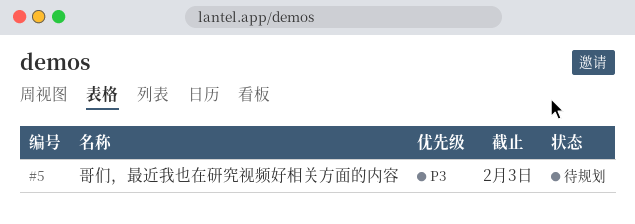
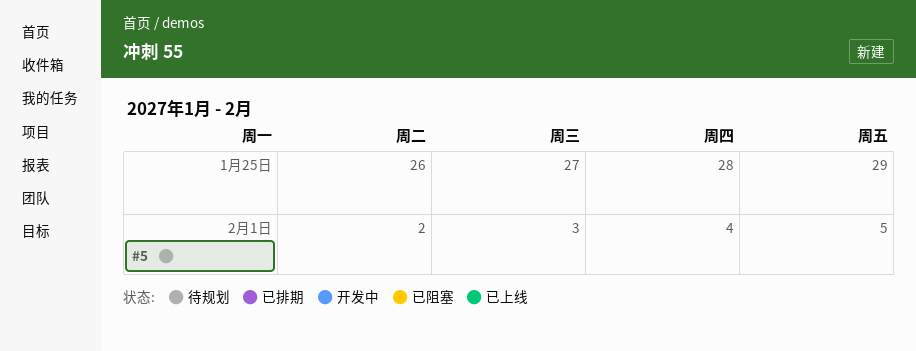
#5, due: Feb 3 -> Feb 1

